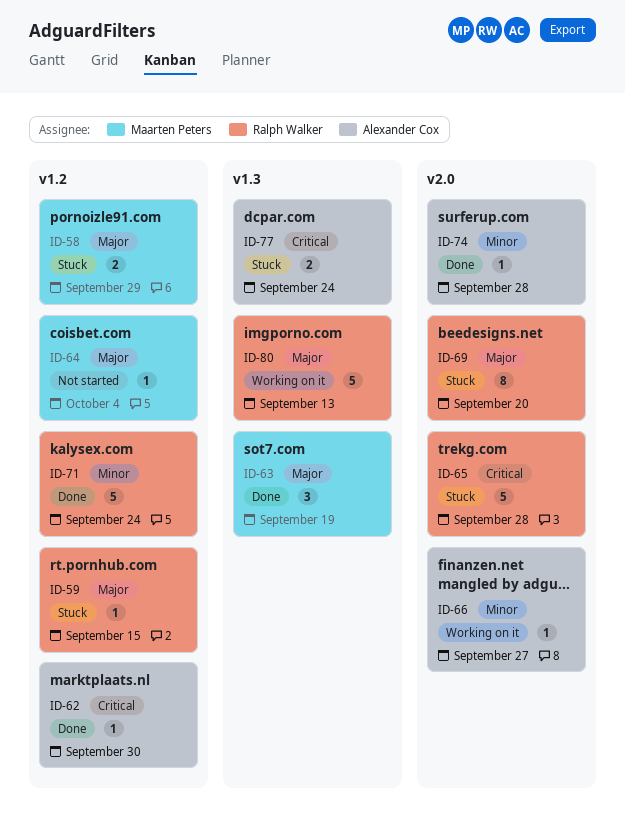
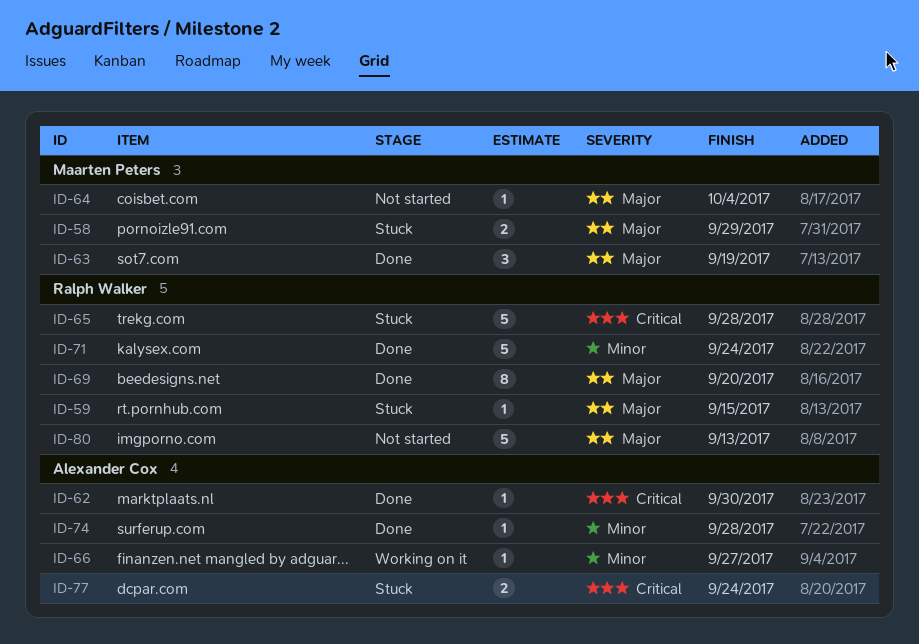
ID-69, status: Stuck -> Done
ID-80, status: Working on it -> Not started

